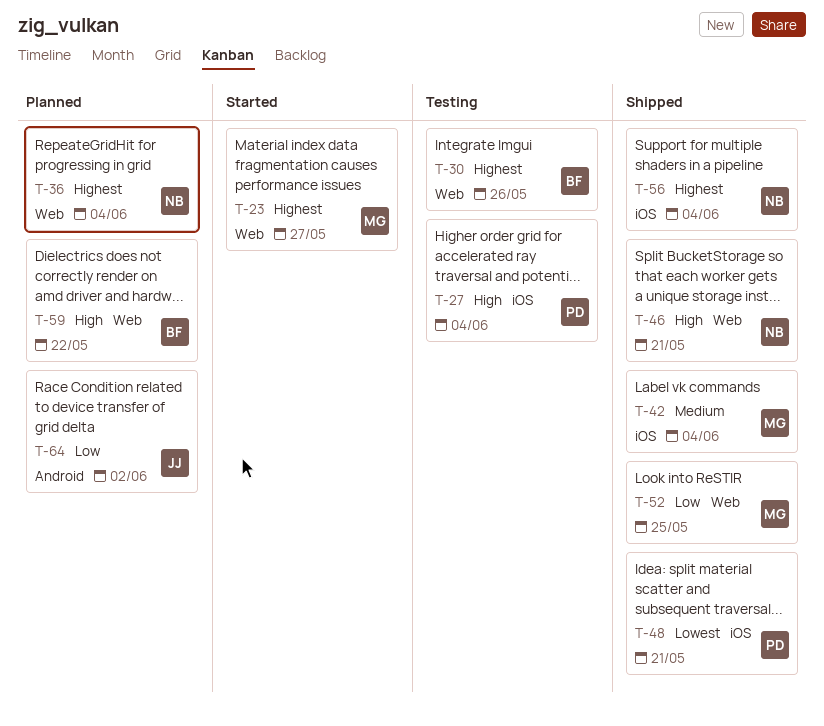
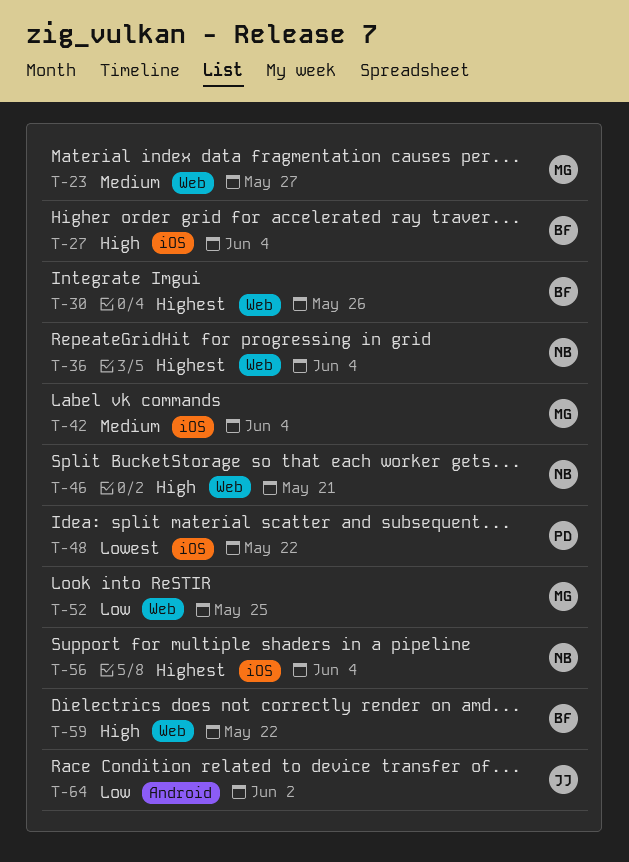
T-23, priority: Highest -> Medium
T-27, owner: PD -> BF
T-48, due: May 21 -> May 22

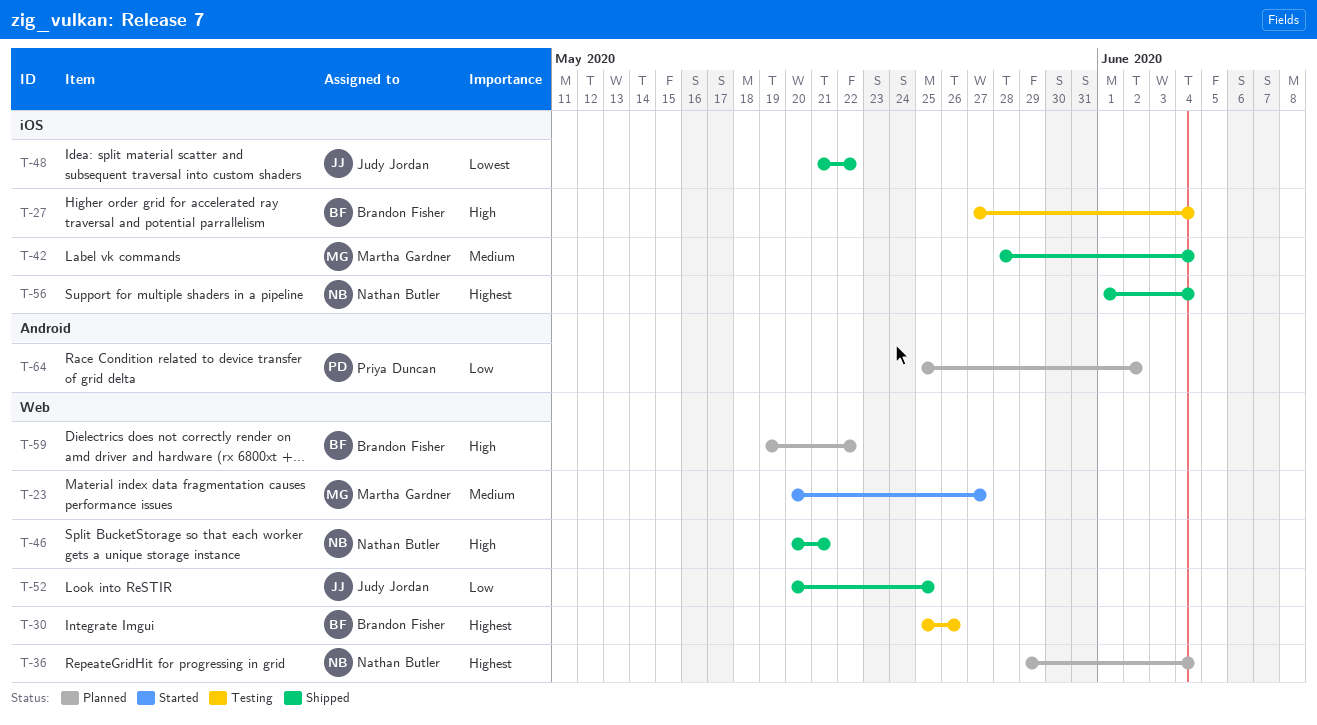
T-48, owner: Priya Duncan -> Judy Jordan
T-52, owner: Martha Gardner -> Judy Jordan
T-64, owner: Judy Jordan -> Priya Duncan

